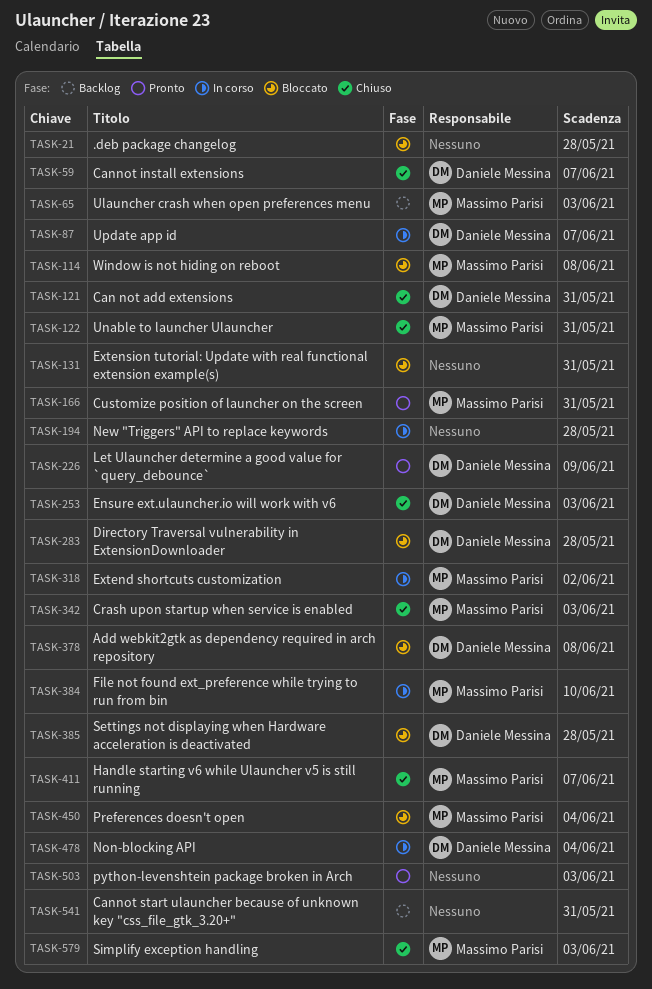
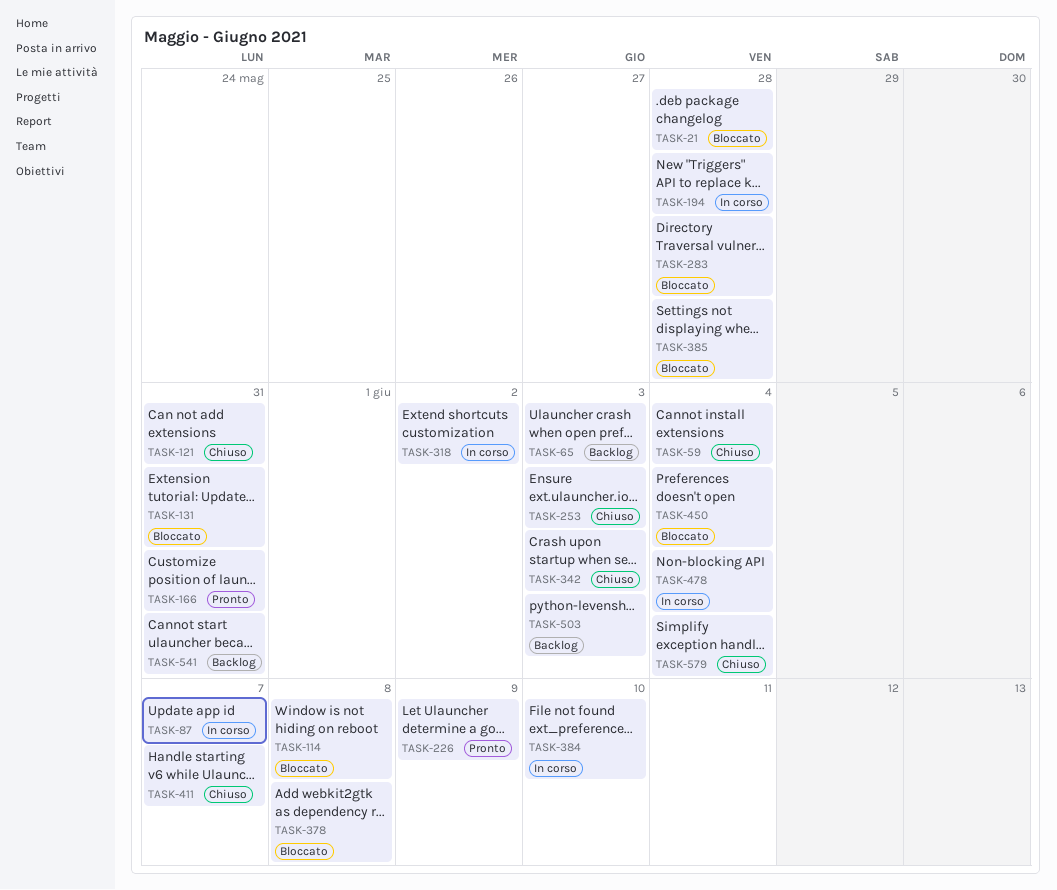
TASK-59, due: Jun 7 -> Jun 4
TASK-122: present -> none
TASK-503, status: Pronto -> Backlog
TASK-579, due: Jun 3 -> Jun 4

